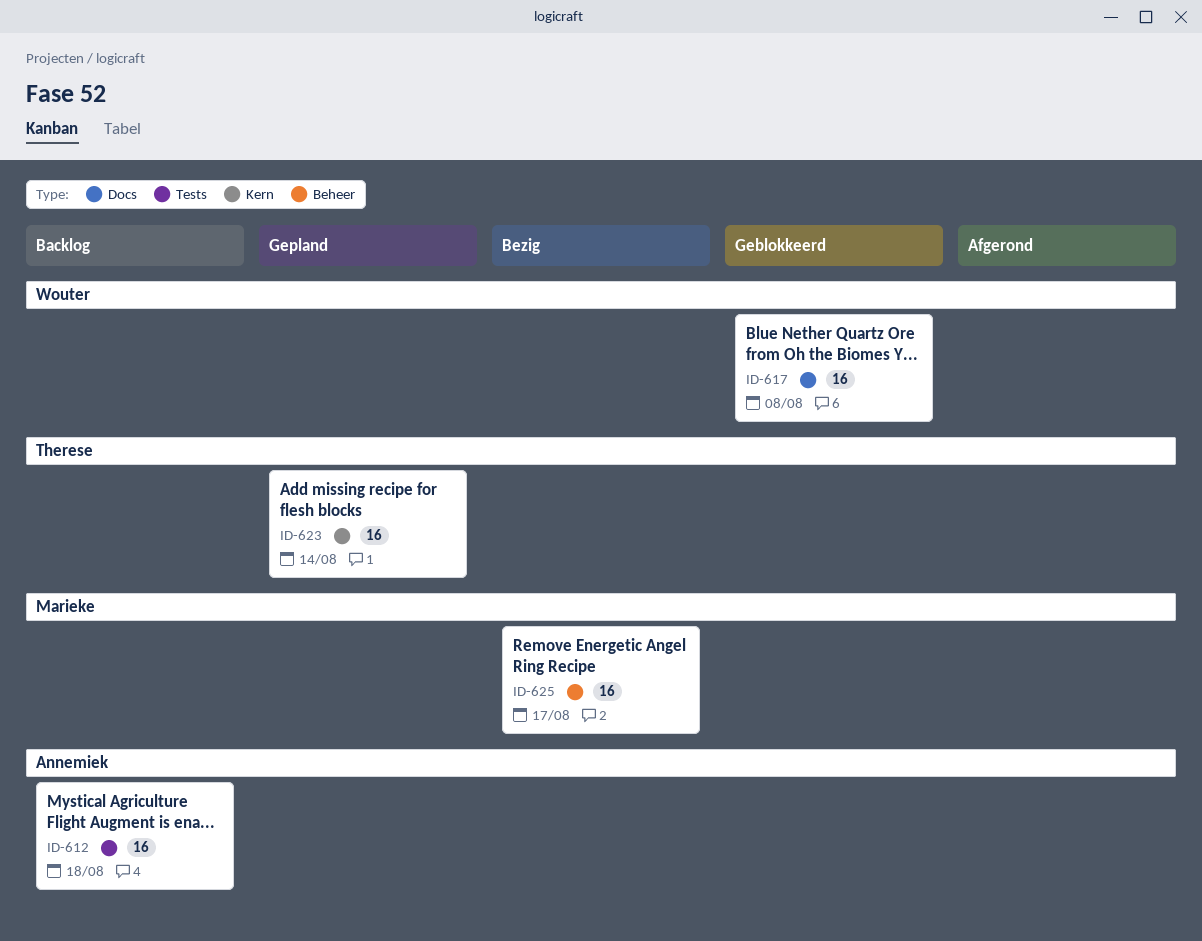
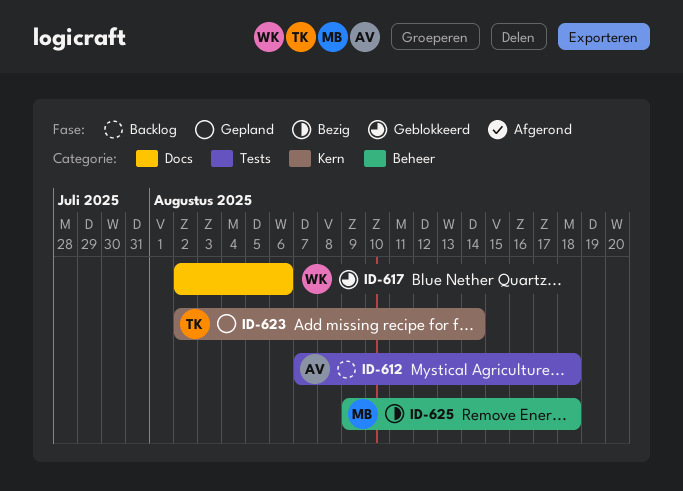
ID-617, due: Aug 8 -> Aug 6
ID-625, due: Aug 17 -> Aug 18

